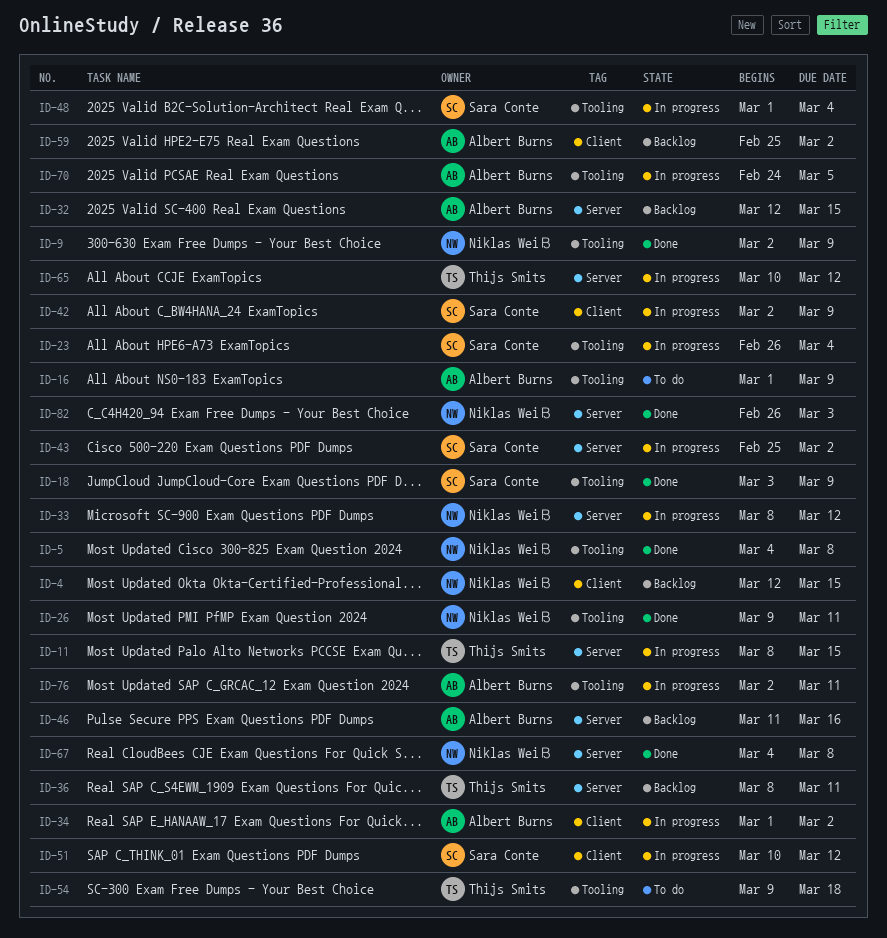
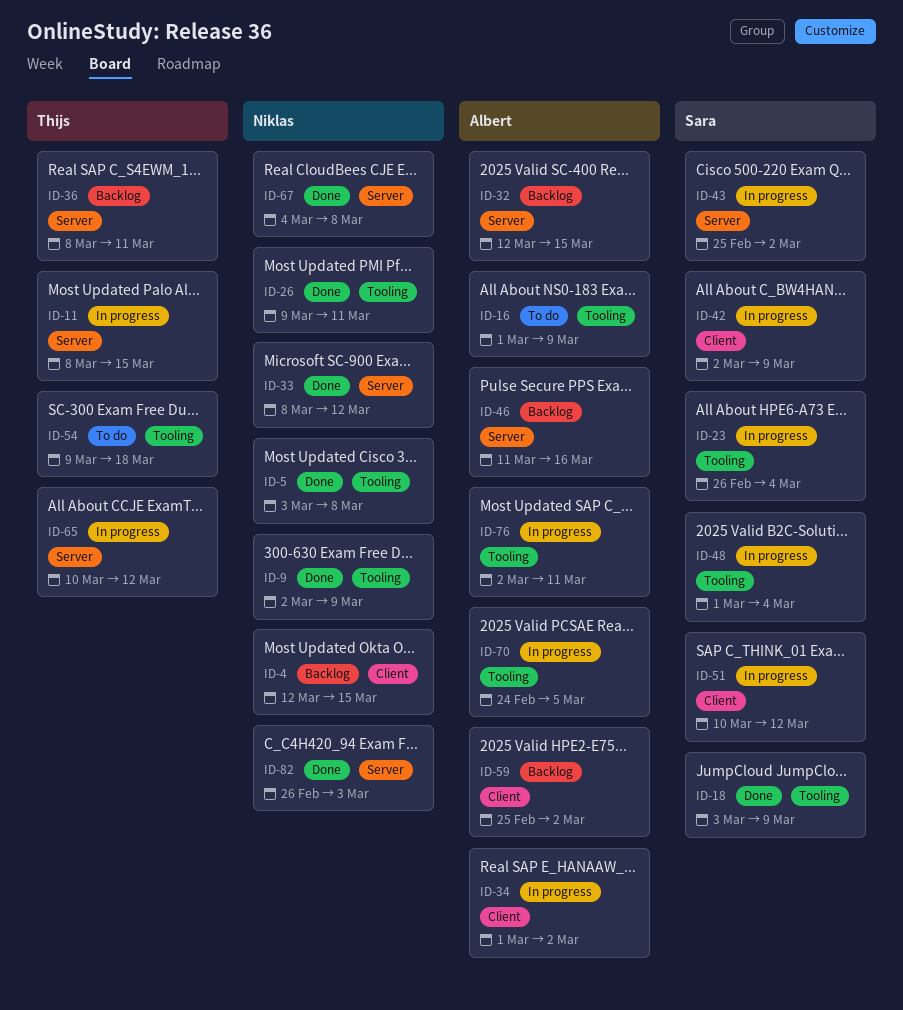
ID-5, start: Mar 4 -> Mar 3
ID-33, status: In progress -> Done

